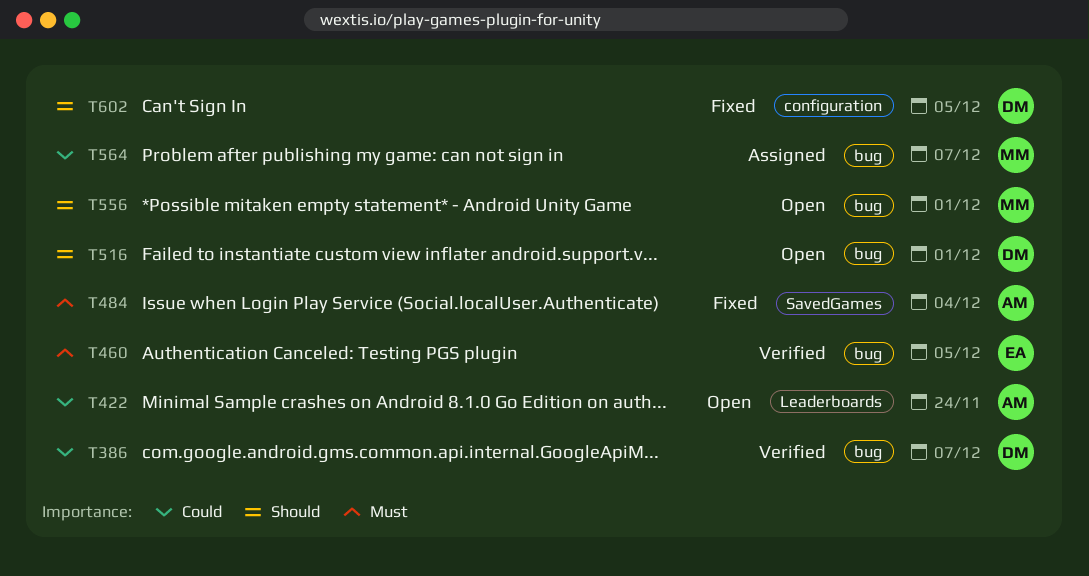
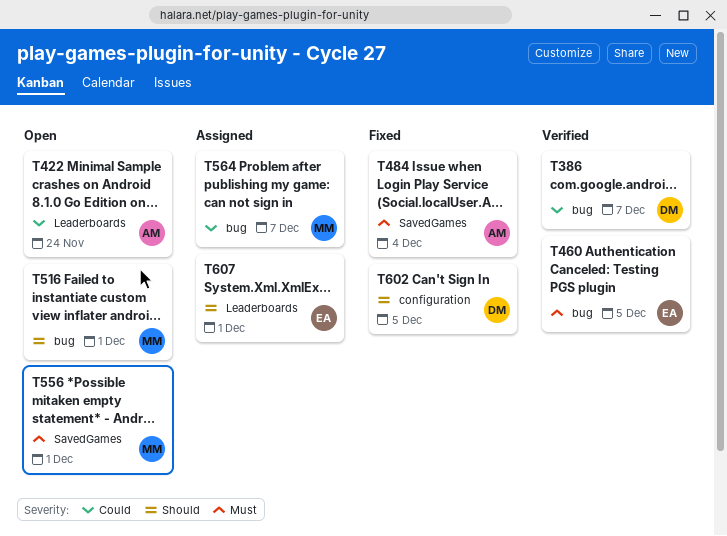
T516, owner: DM -> MM
T556, priority: Should -> Must
T556, label: bug -> SavedGames
T607: none -> present

